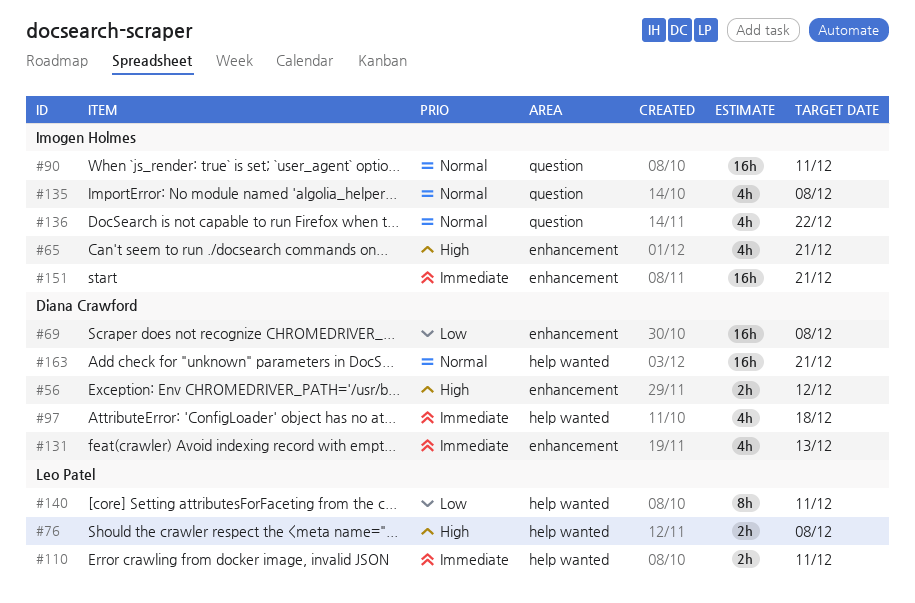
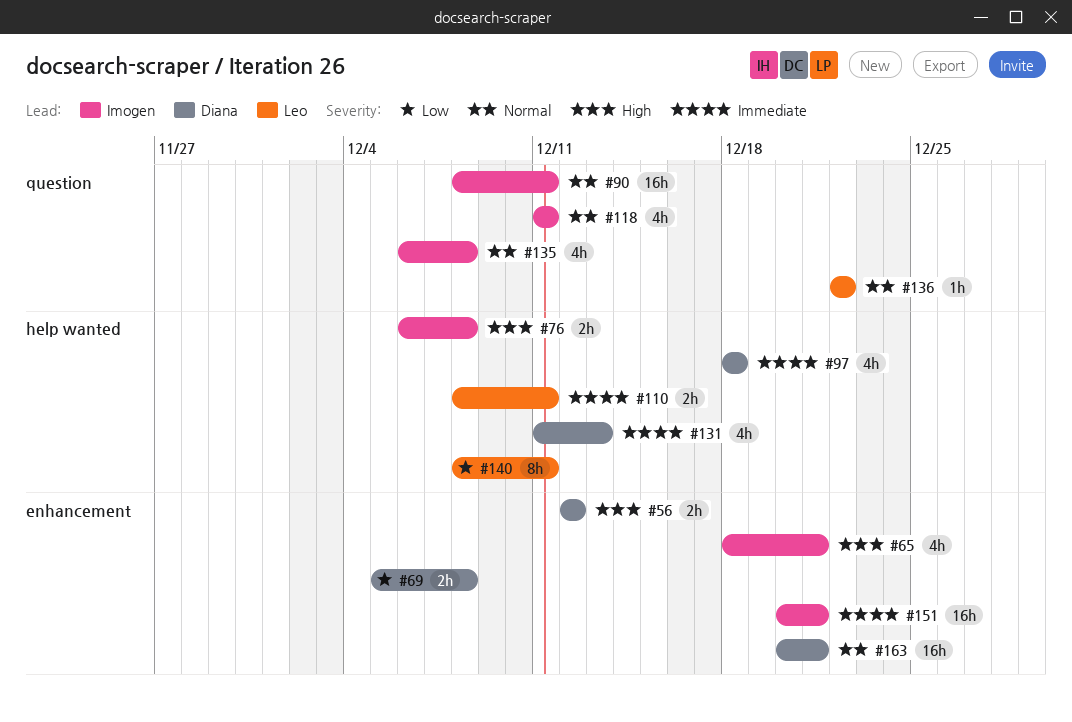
#69, estimate: 16h -> 2h
#76, owner: Leo Patel -> Imogen Holmes
#118: none -> present
#131, label: enhancement -> help wanted
#136, owner: Imogen Holmes -> Leo Patel
#136, estimate: 4h -> 1h
#163, label: help wanted -> enhancement

